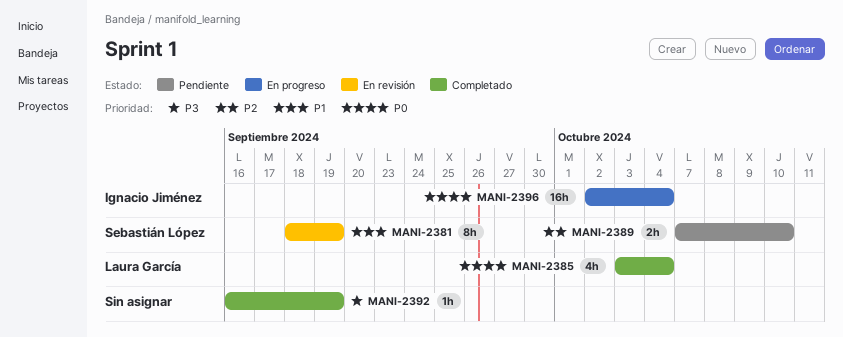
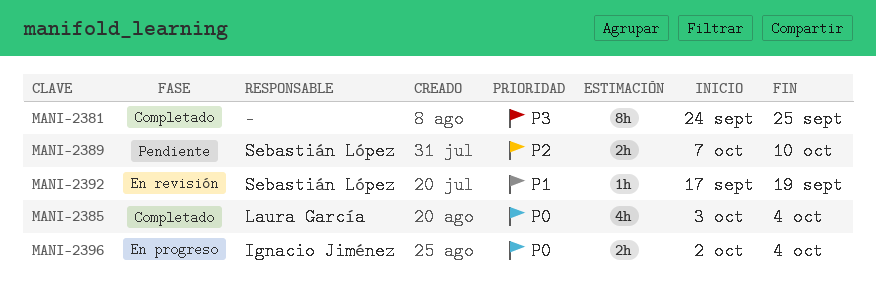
MANI-2381, status: En revisión -> Completado
MANI-2381, owner: Sebastián López -> none
MANI-2381, priority: P1 -> P3
MANI-2381, start: Sep 18 -> Sep 24
MANI-2381, due: Sep 19 -> Sep 25
MANI-2392, status: Completado -> En revisión
MANI-2392, owner: none -> Sebastián López
MANI-2392, priority: P3 -> P1
MANI-2392, start: Sep 16 -> Sep 17
MANI-2396, estimate: 16h -> 2h

